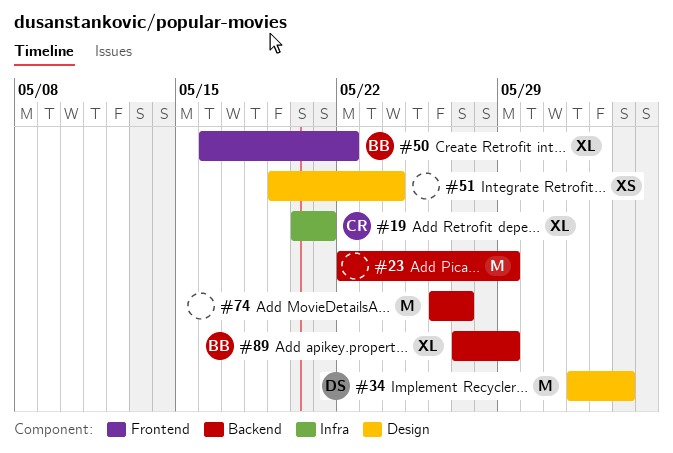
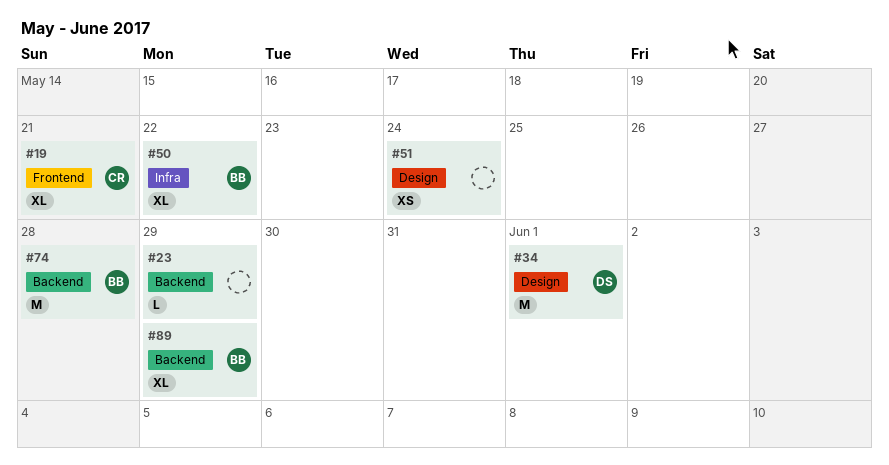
#19, label: Infra -> Frontend
#23, estimate: M -> L
#34, due: Jun 3 -> Jun 1
#50, label: Frontend -> Infra
#74, owner: none -> BB
#74, due: May 27 -> May 28

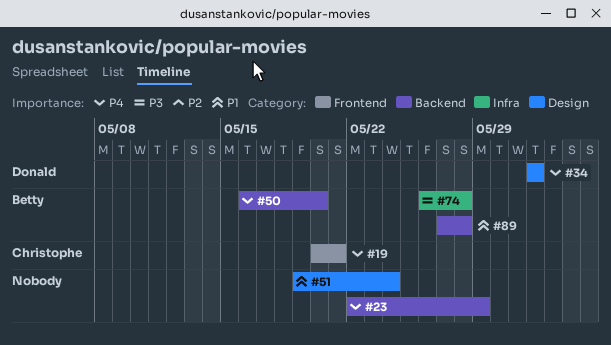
#50, label: Infra -> Backend
#50, due: May 22 -> May 20
#74, label: Backend -> Infra
#89, due: May 29 -> May 28

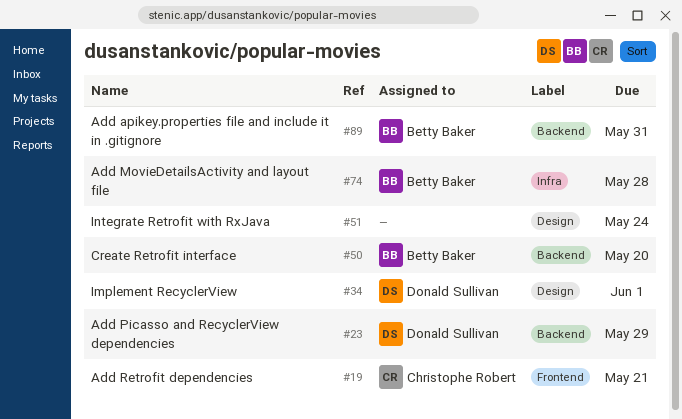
#23, owner: none -> Donald Sullivan
#89, due: May 28 -> May 31

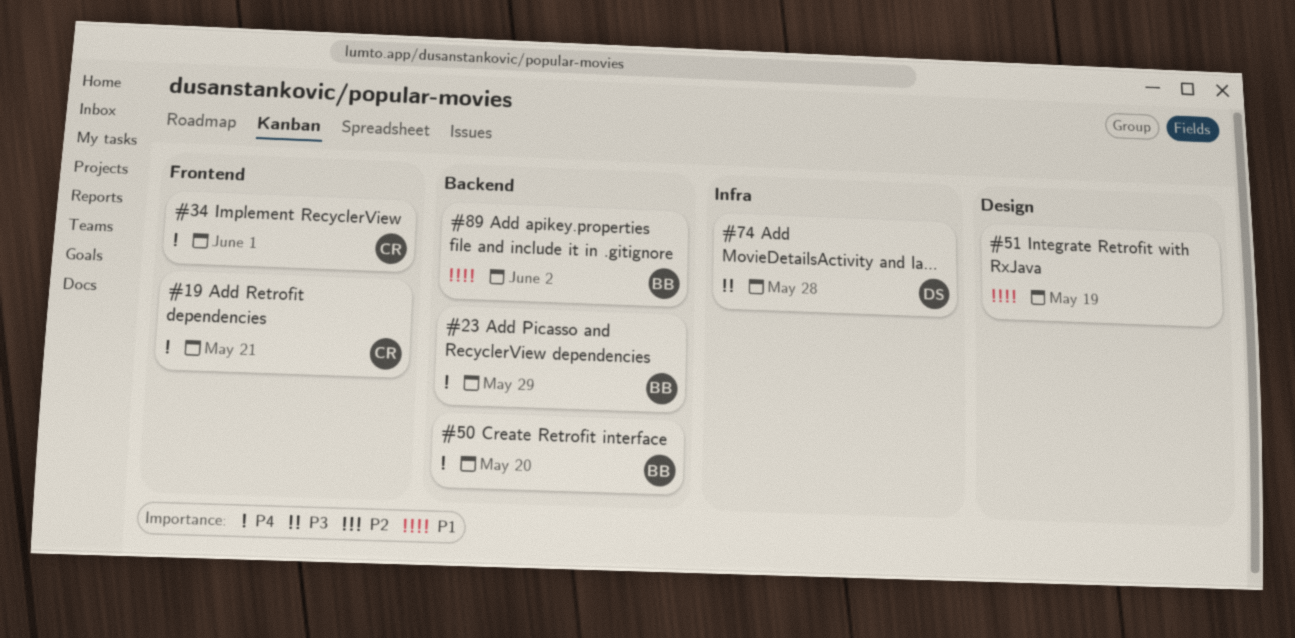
#23, owner: Donald Sullivan -> Betty Baker
#34, owner: Donald Sullivan -> Christophe Robert
#34, label: Design -> Frontend
#51, due: May 24 -> May 19
#74, owner: Betty Baker -> Donald Sullivan
#89, due: May 31 -> Jun 2

